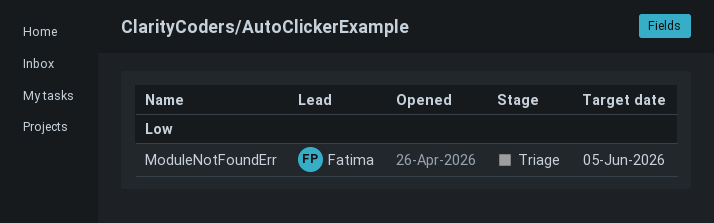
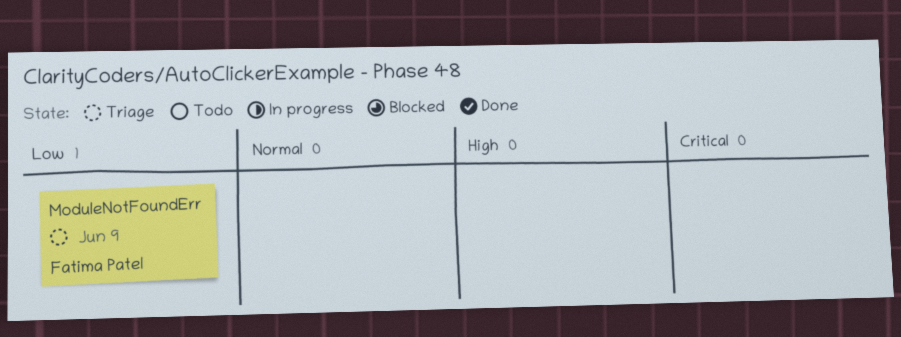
ModuleNotFoundErr, due: Jun 5 -> Jun 9

